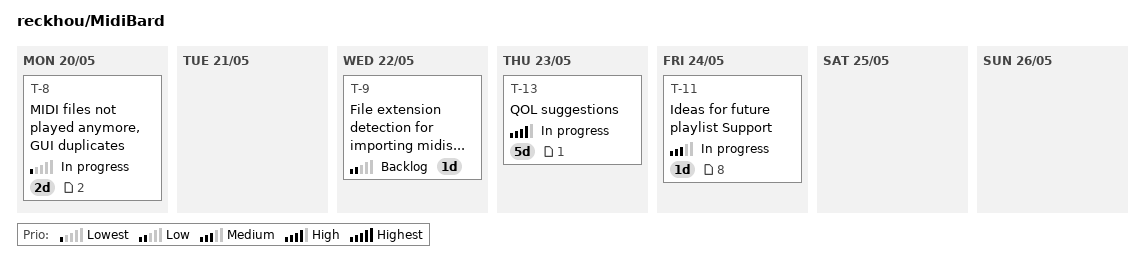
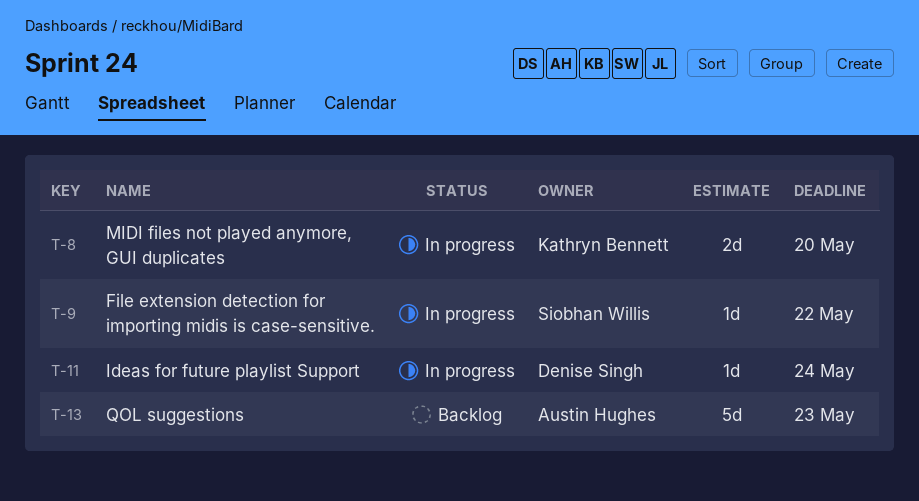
T-9, status: Backlog -> In progress
T-13, status: In progress -> Backlog

